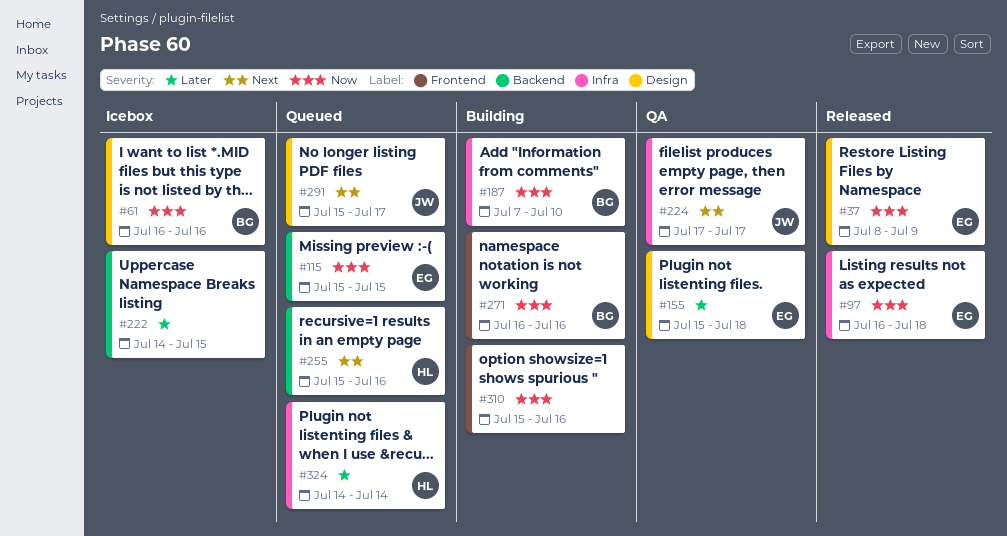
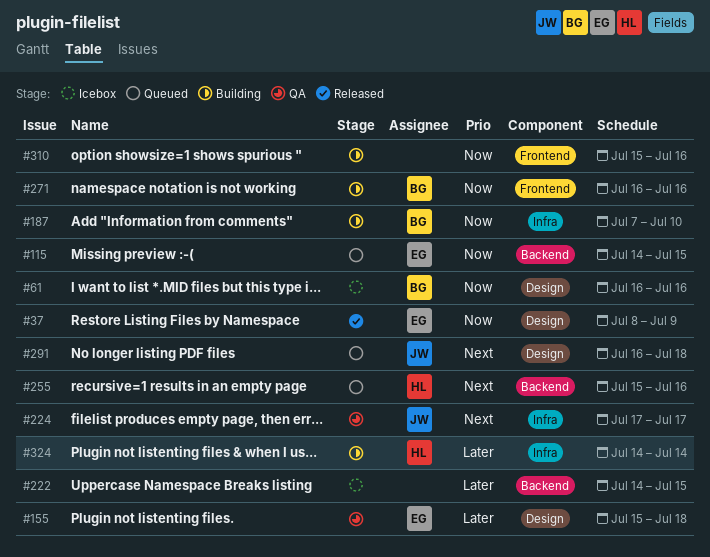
#97: present -> none
#115, start: Jul 15 -> Jul 14
#291, start: Jul 15 -> Jul 16
#291, due: Jul 17 -> Jul 18
#324, status: Queued -> Building

